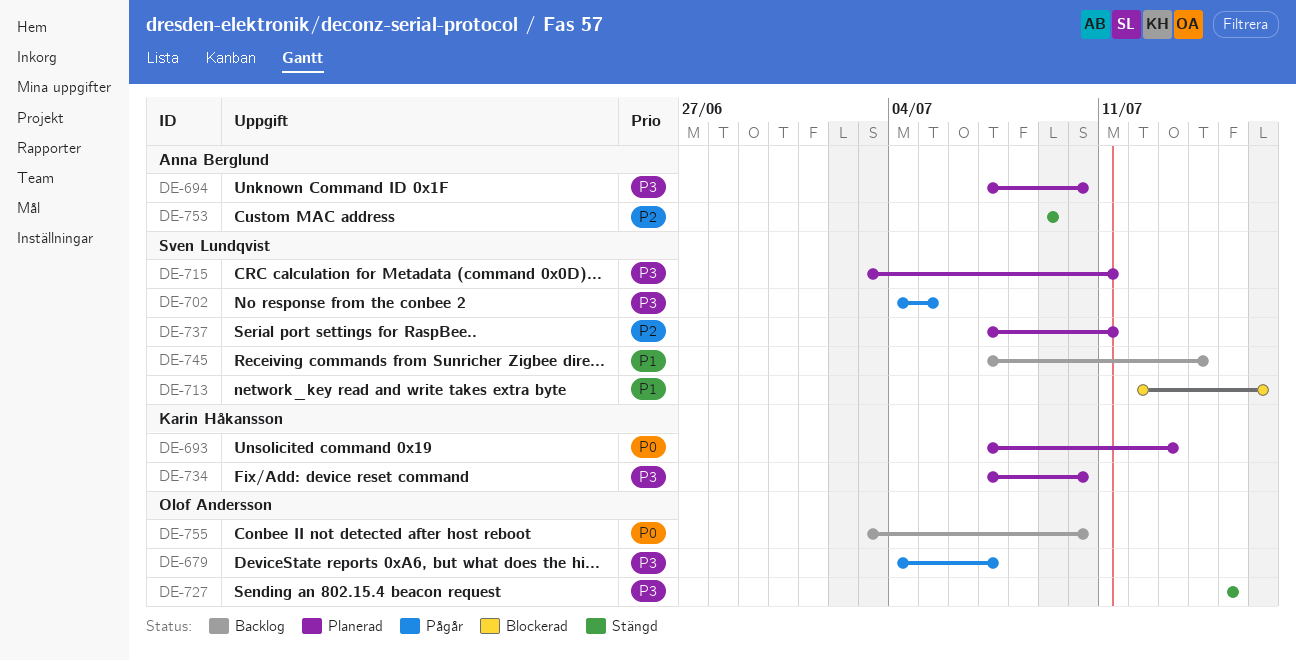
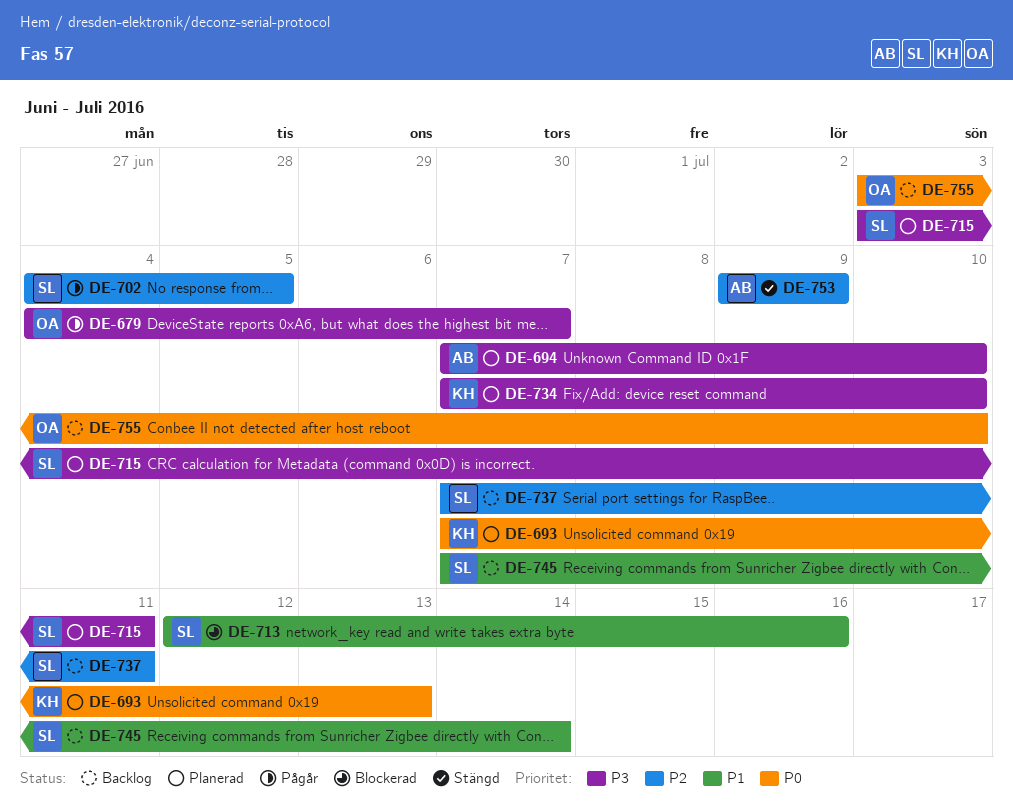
DE-702, priority: P3 -> P2
DE-727: present -> none
DE-737, status: Planerad -> Backlog

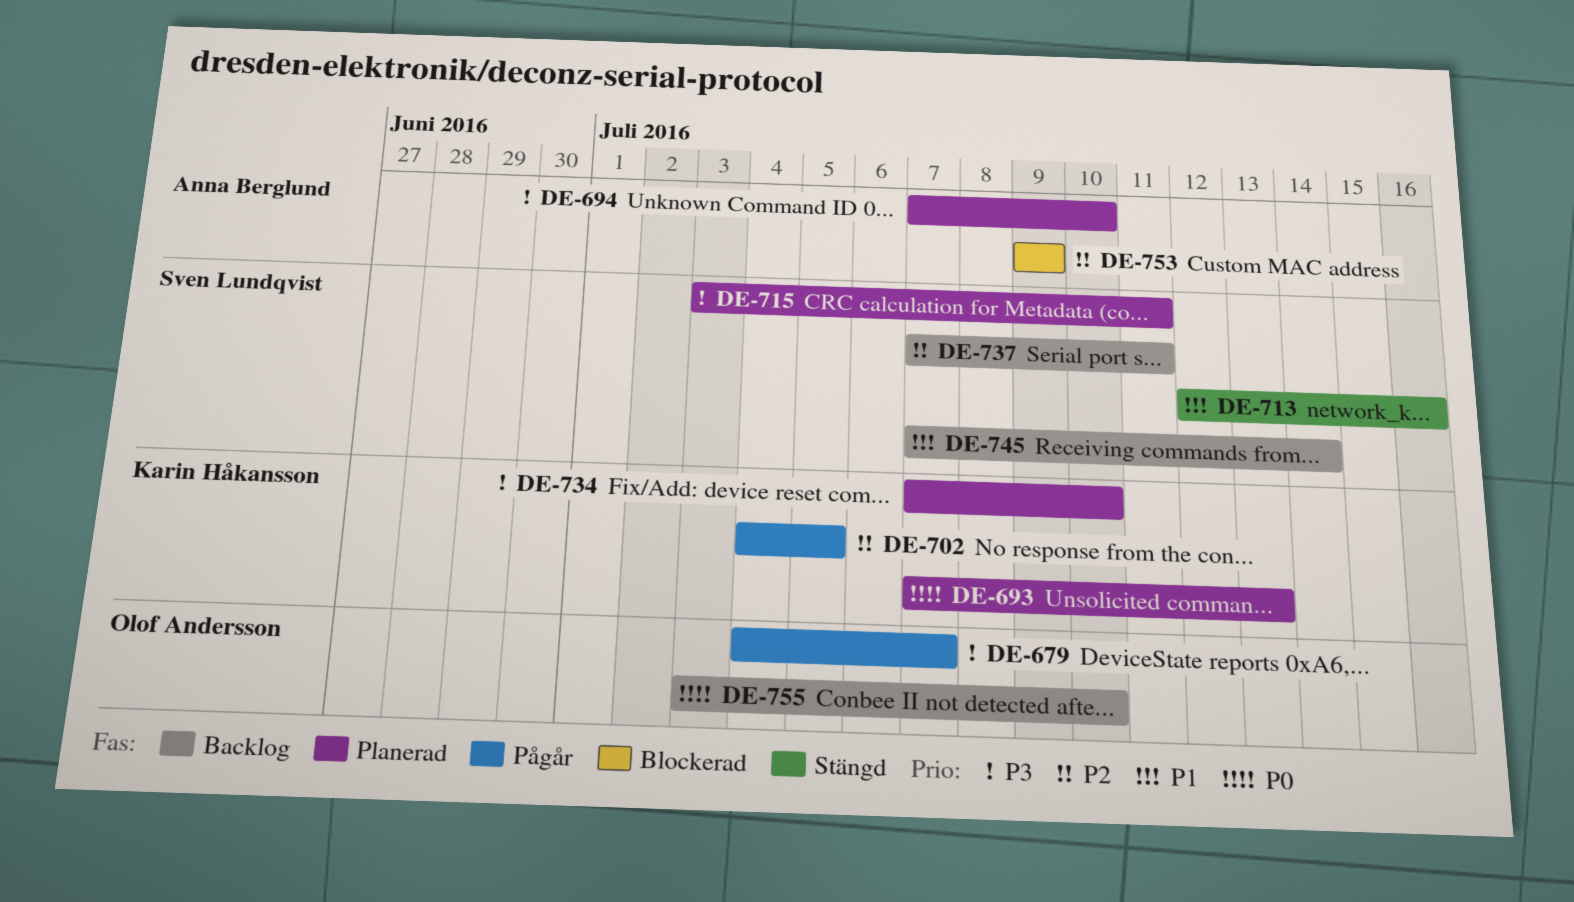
DE-702, owner: Sven Lundqvist -> Karin Håkansson
DE-713, status: Blockerad -> Stängd
DE-753, status: Stängd -> Blockerad

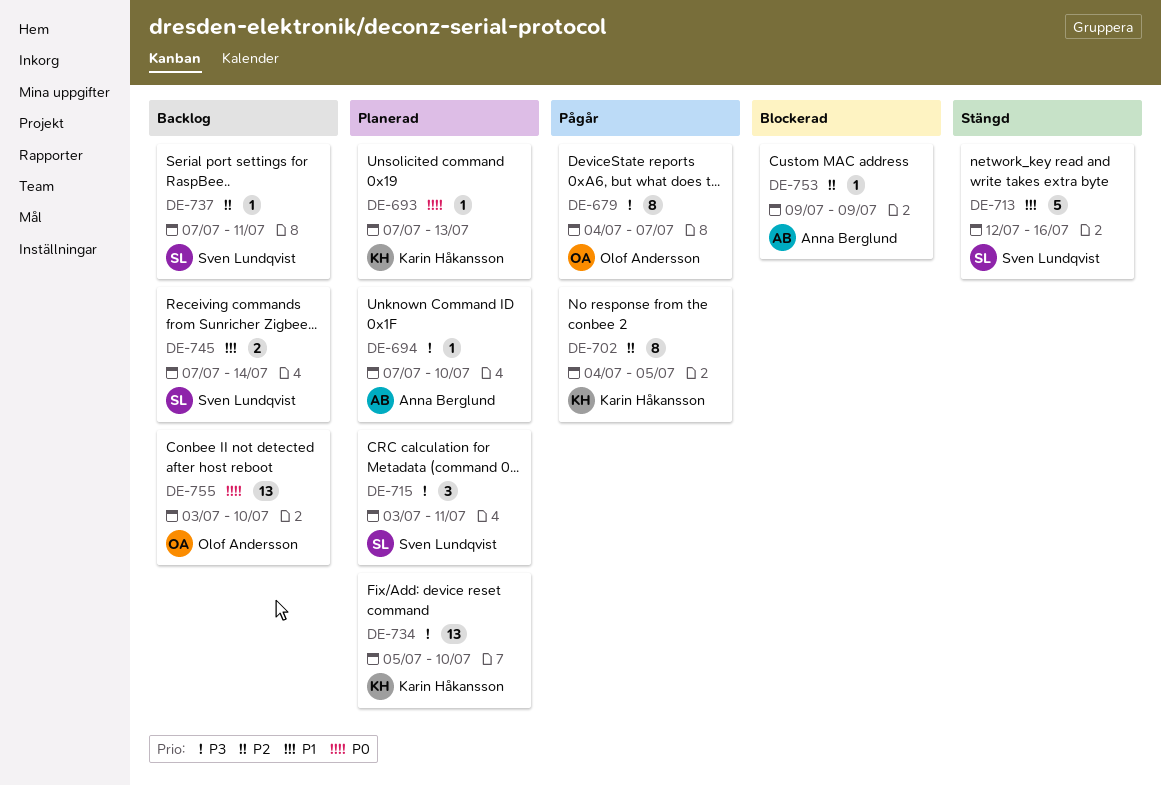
DE-734, start: Jul 7 -> Jul 5

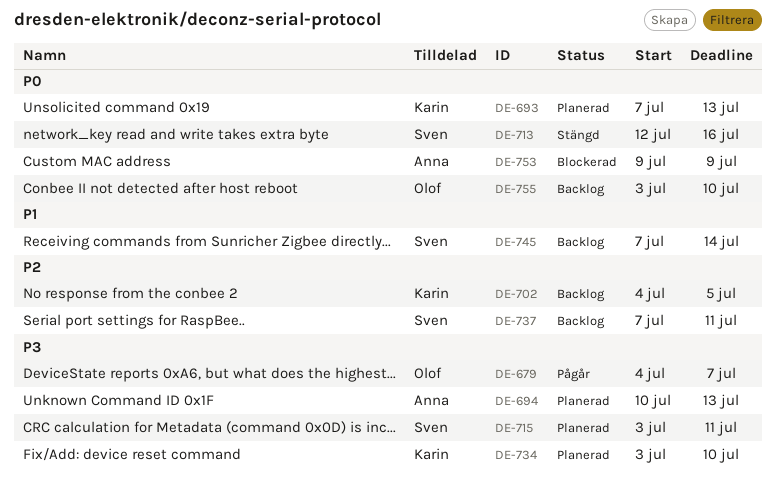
DE-694, start: Jul 7 -> Jul 10
DE-694, due: Jul 10 -> Jul 13
DE-702, status: Pågår -> Backlog
DE-713, priority: P1 -> P0
DE-734, start: Jul 5 -> Jul 3
DE-753, priority: P2 -> P0

